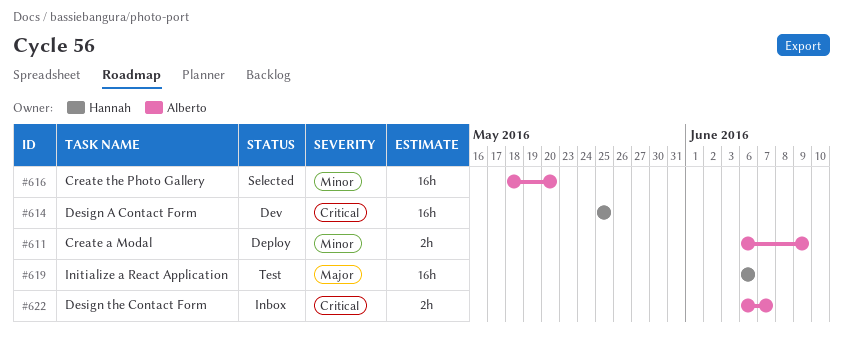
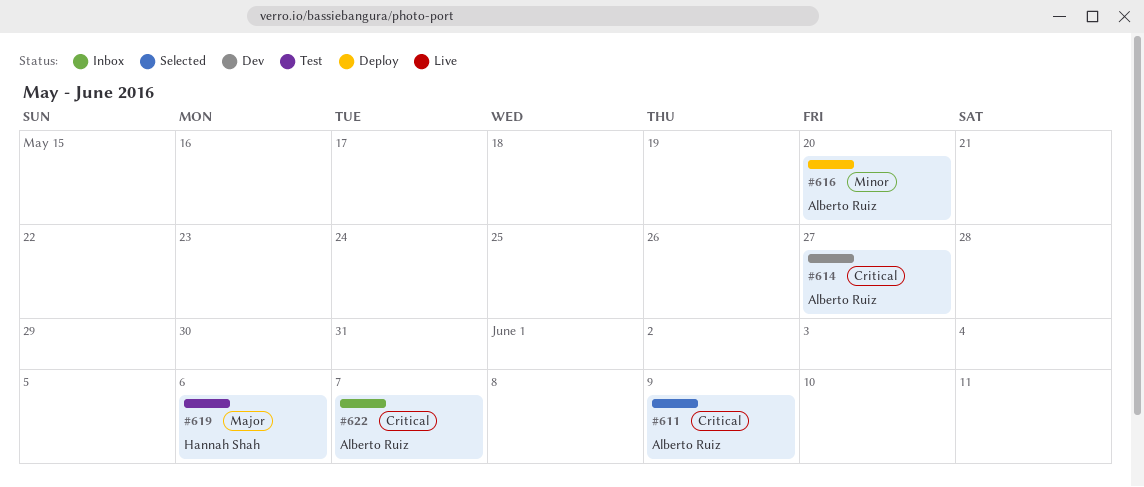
#611, status: Deploy -> Selected
#611, priority: Minor -> Critical
#614, owner: Hannah Shah -> Alberto Ruiz
#614, due: May 25 -> May 27
#616, status: Selected -> Deploy

